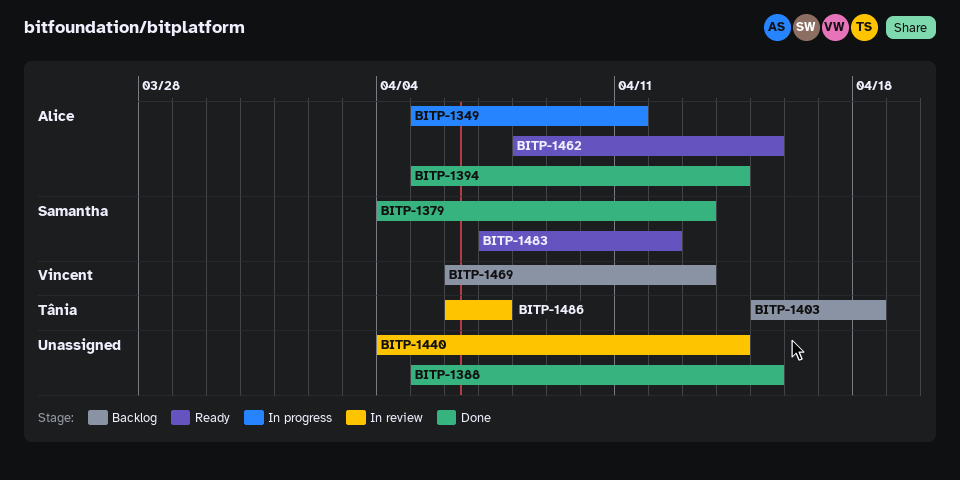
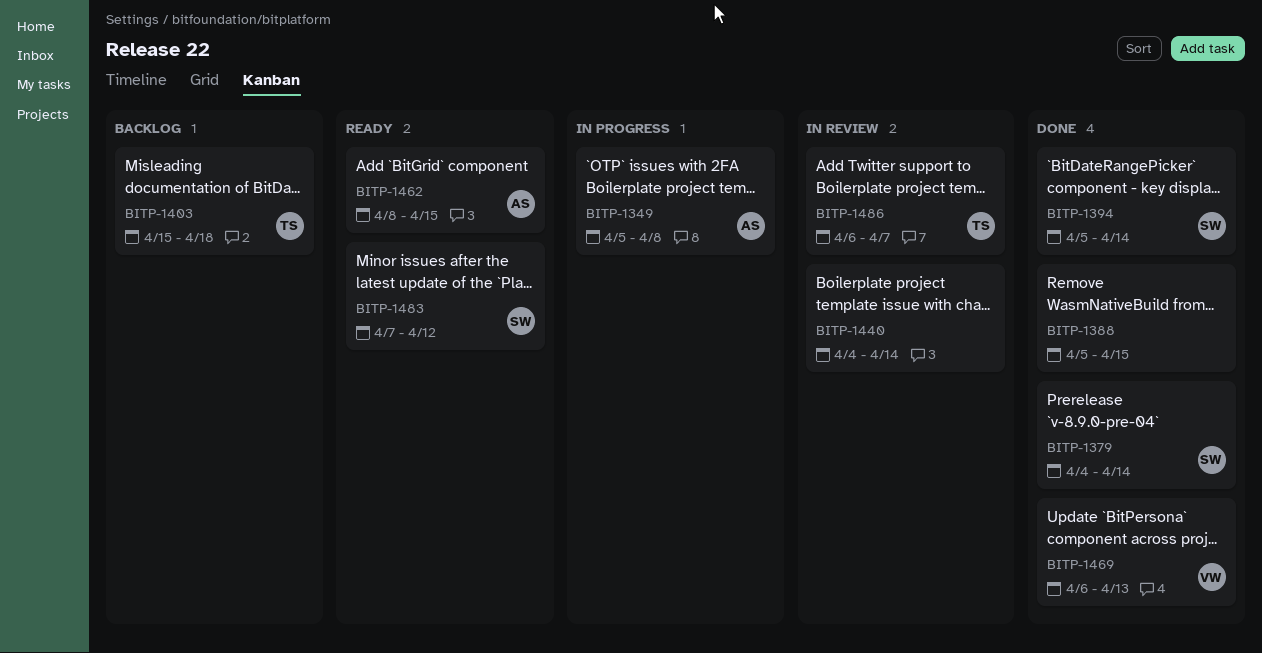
BITP-1349, due: Apr 11 -> Apr 8
BITP-1379, due: Apr 13 -> Apr 14
BITP-1394, owner: Alice -> Samantha
BITP-1469, status: Backlog -> Done

